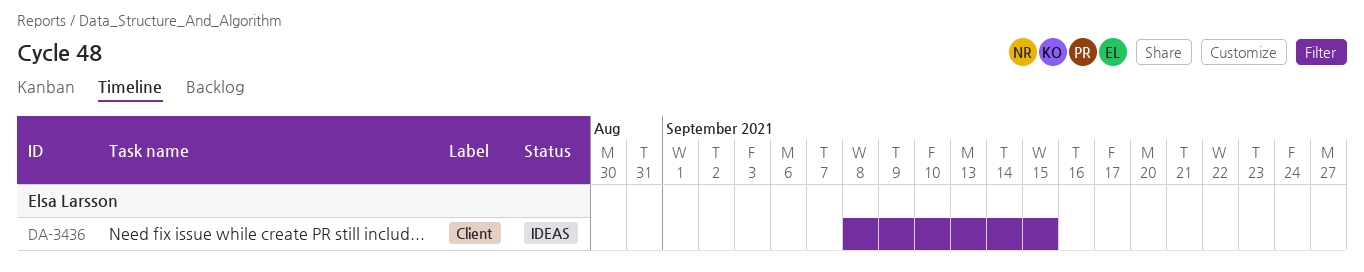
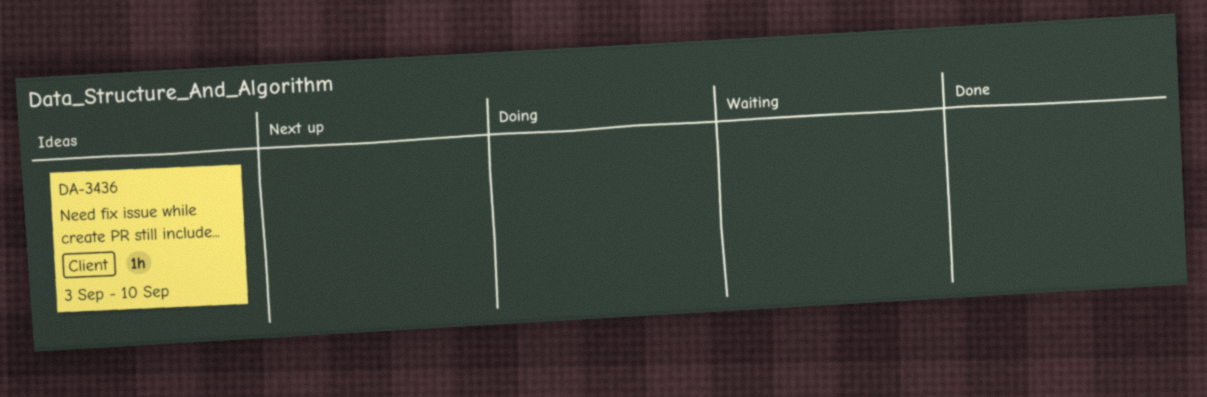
DA-3436, start: Sep 8 -> Sep 3
DA-3436, due: Sep 15 -> Sep 10

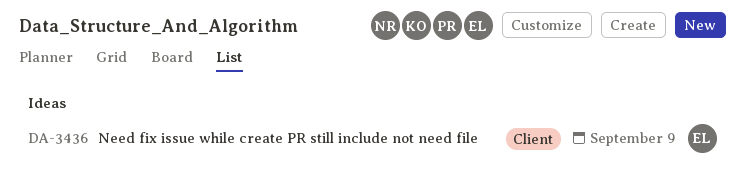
DA-3436, due: Sep 10 -> Sep 9

